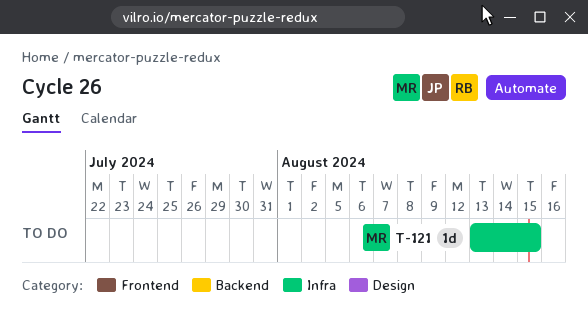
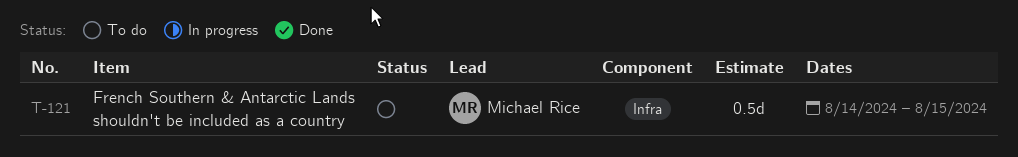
T-121, estimate: 1d -> 0.5d
T-121, start: Aug 13 -> Aug 14

